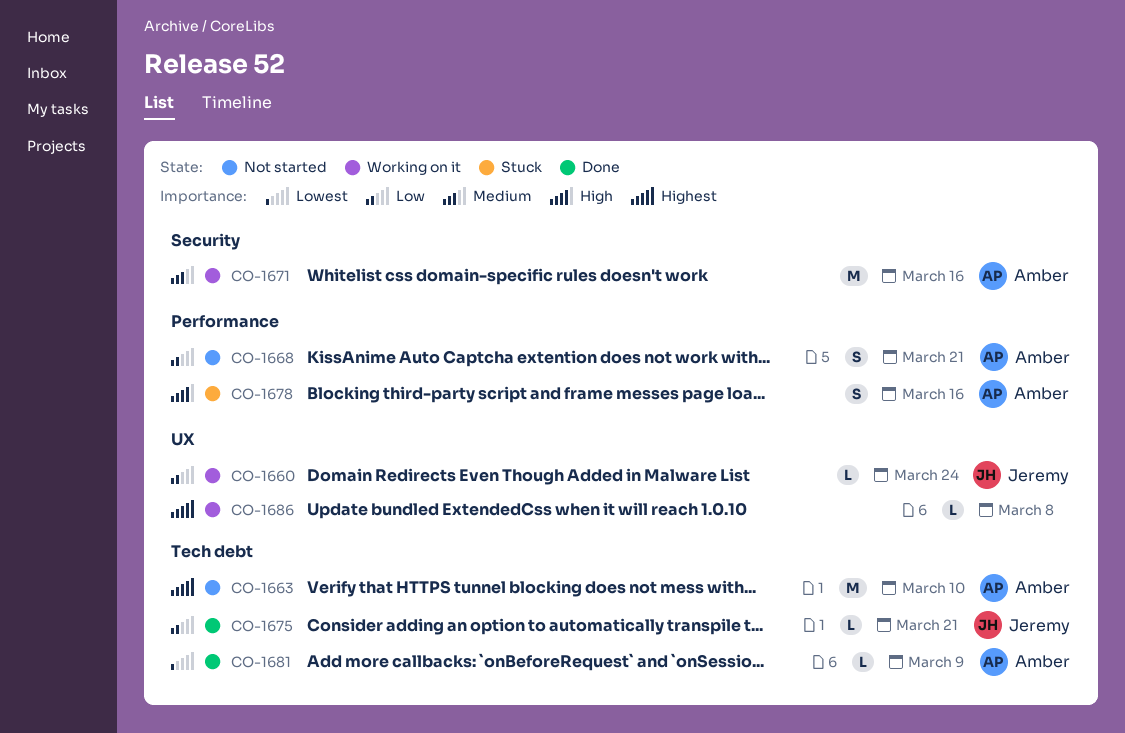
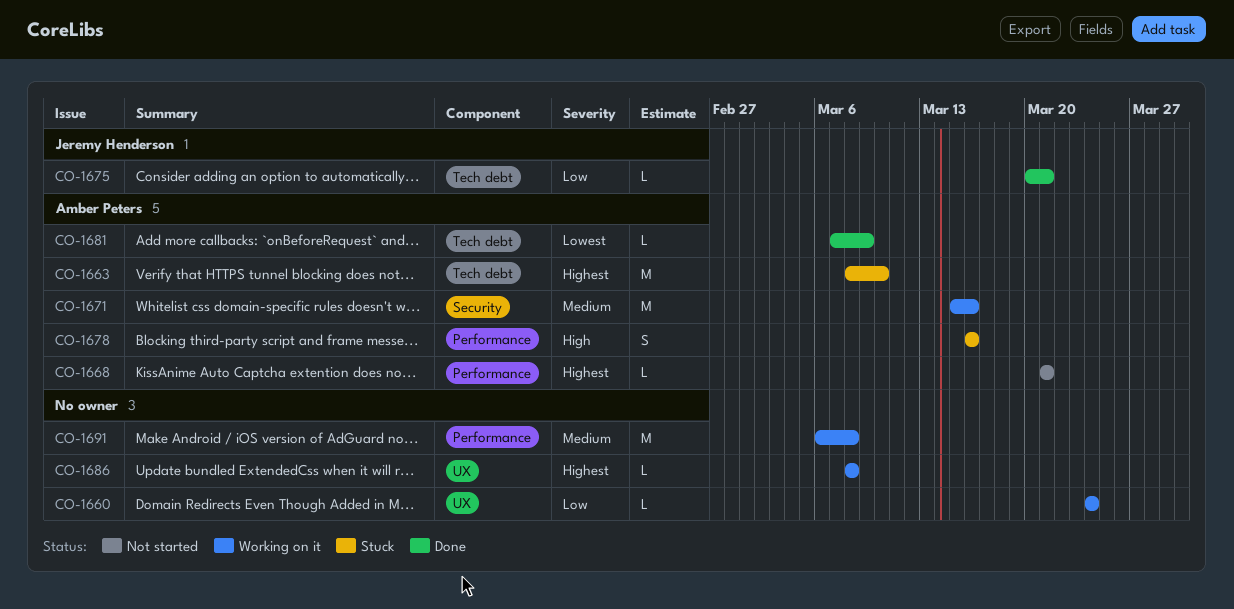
CO-1660, owner: Jeremy Henderson -> none
CO-1663, status: Not started -> Stuck
CO-1668, priority: Low -> Highest
CO-1668, estimate: S -> L
CO-1691: none -> present

